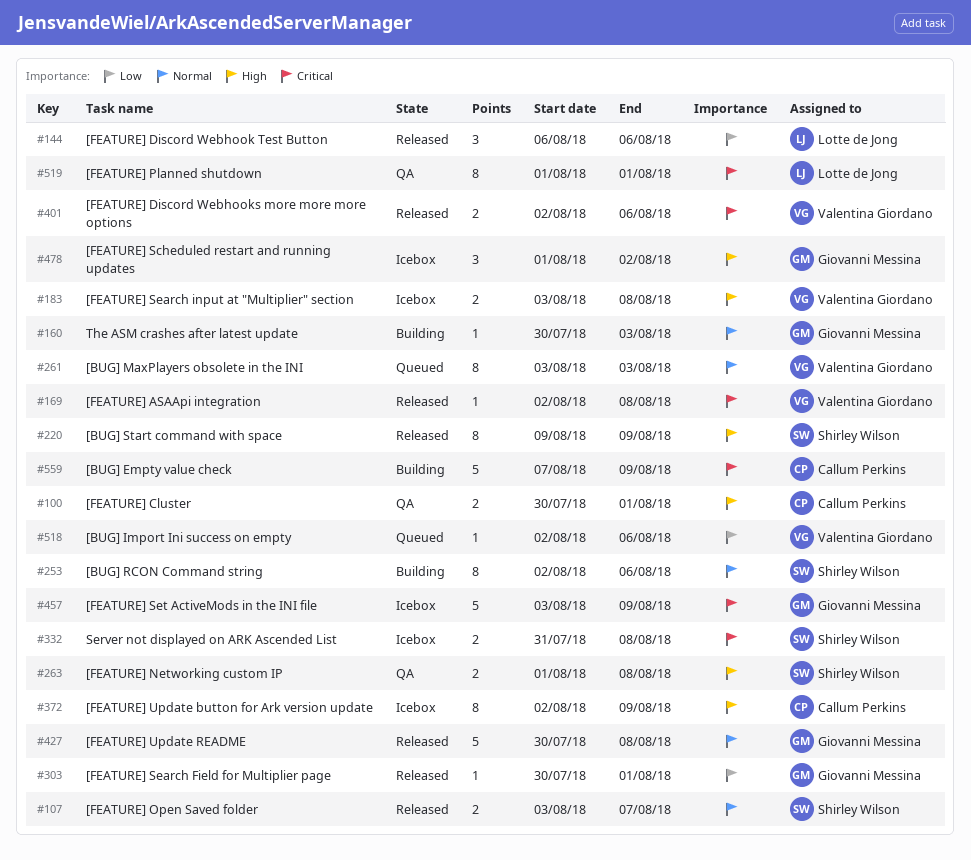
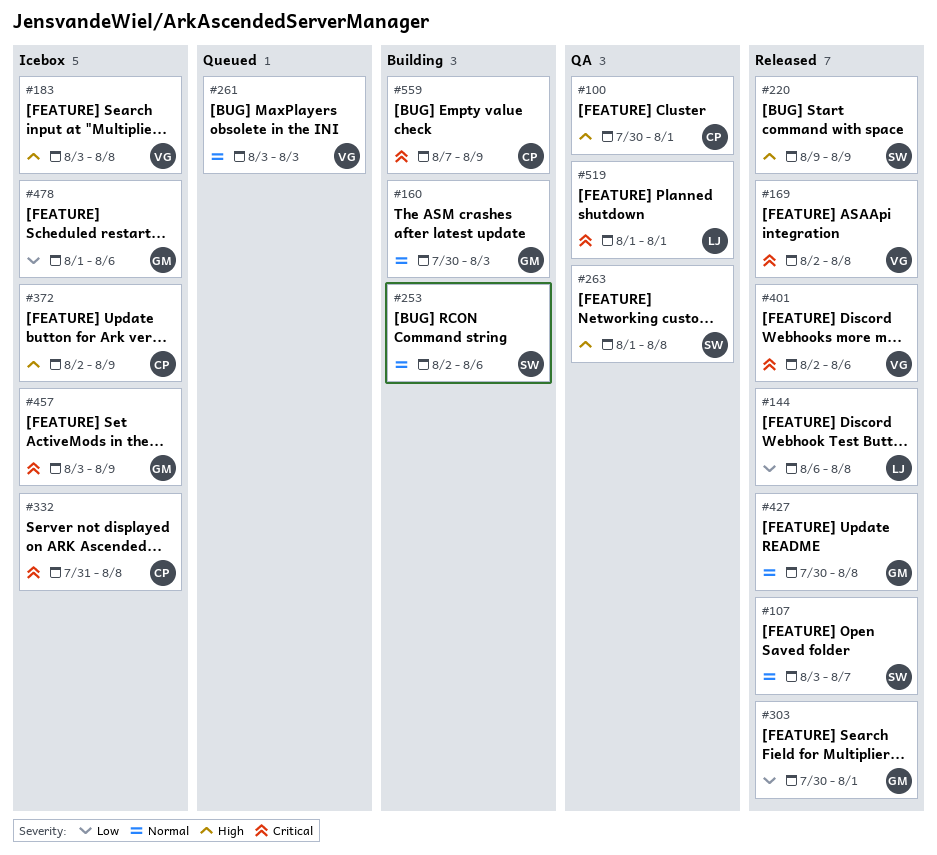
#144, due: Aug 6 -> Aug 8
#332, owner: Shirley Wilson -> Callum Perkins
#478, priority: High -> Low
#478, due: Aug 2 -> Aug 6
#518: present -> none

